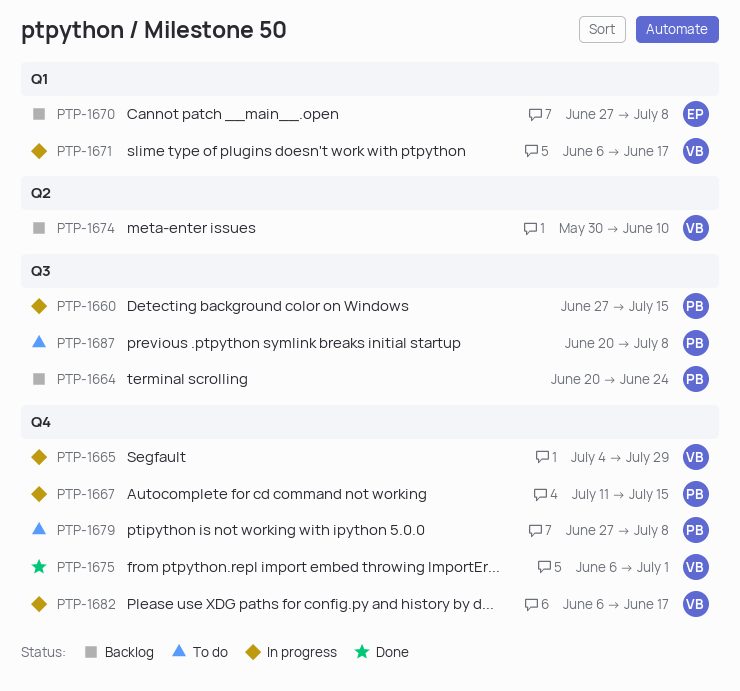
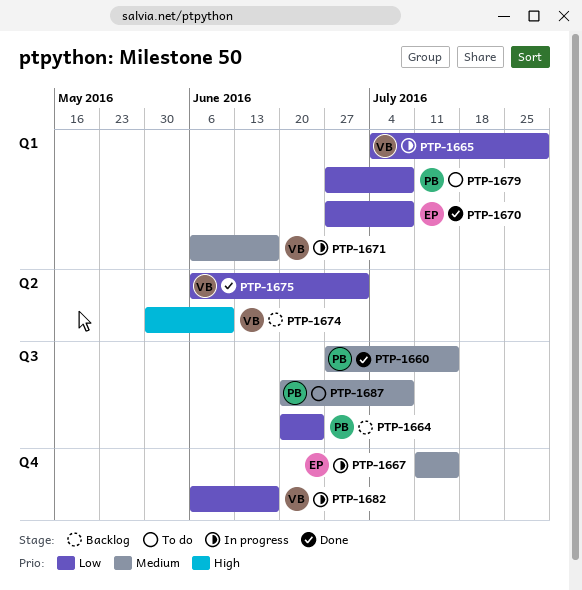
PTP-1660, status: In progress -> Done
PTP-1665, label: Q4 -> Q1
PTP-1667, owner: PB -> EP
PTP-1670, status: Backlog -> Done
PTP-1675, label: Q4 -> Q2
PTP-1679, label: Q4 -> Q1

